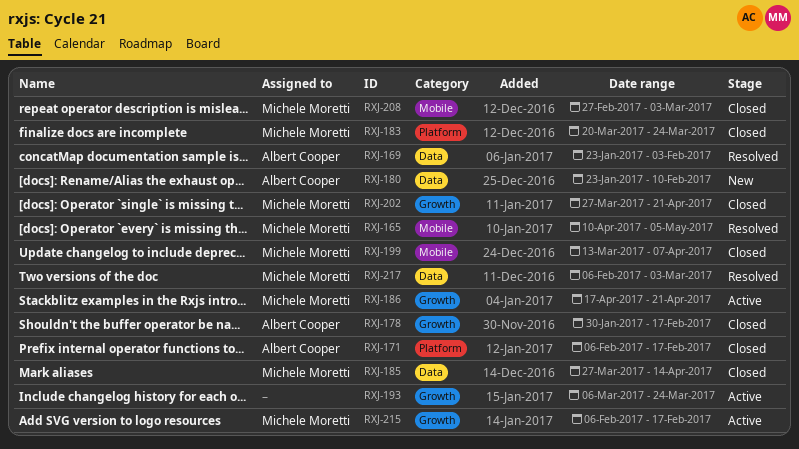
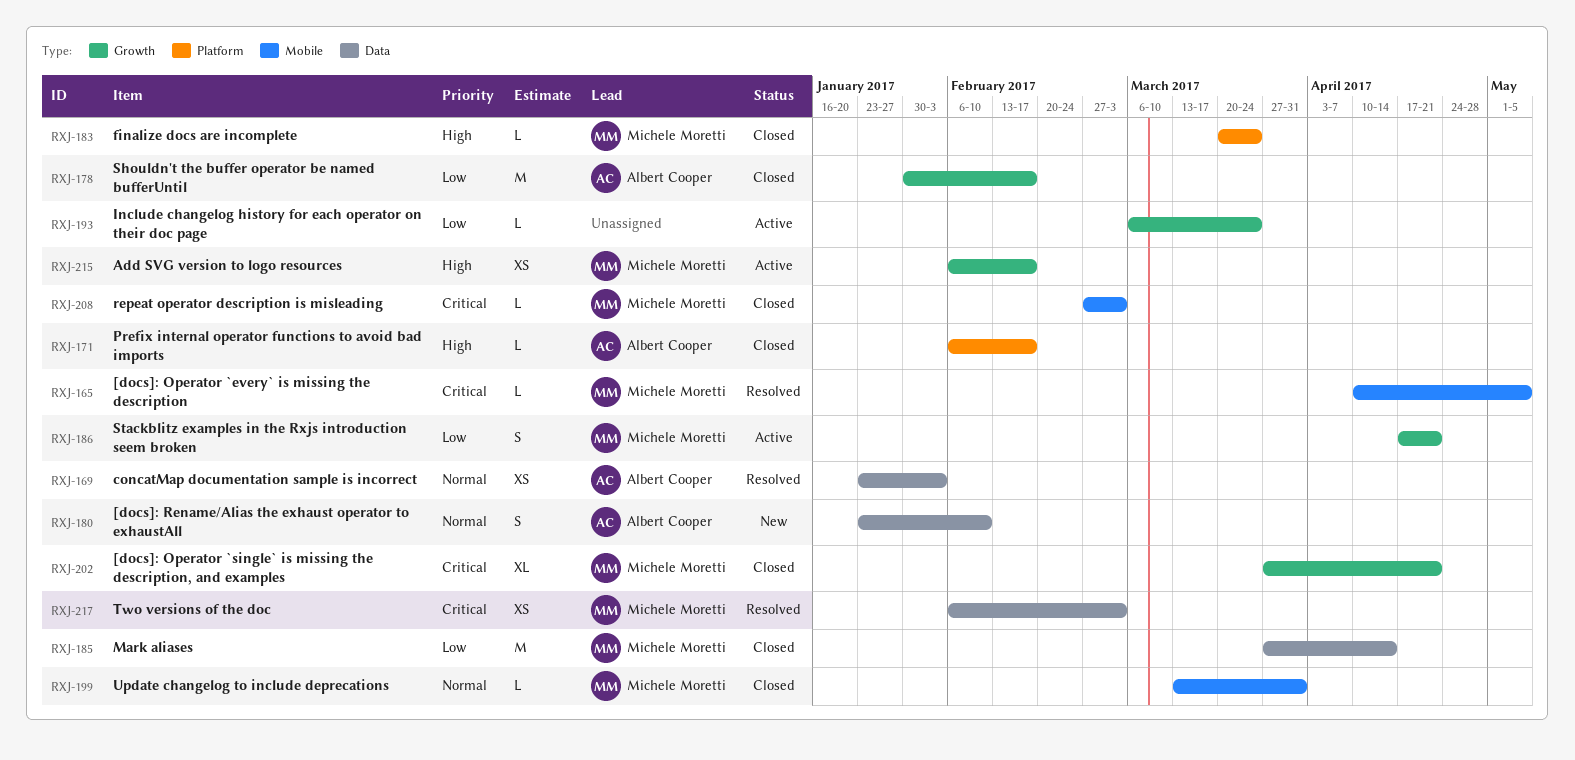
RXJ-199, due: Apr 7 -> Mar 31

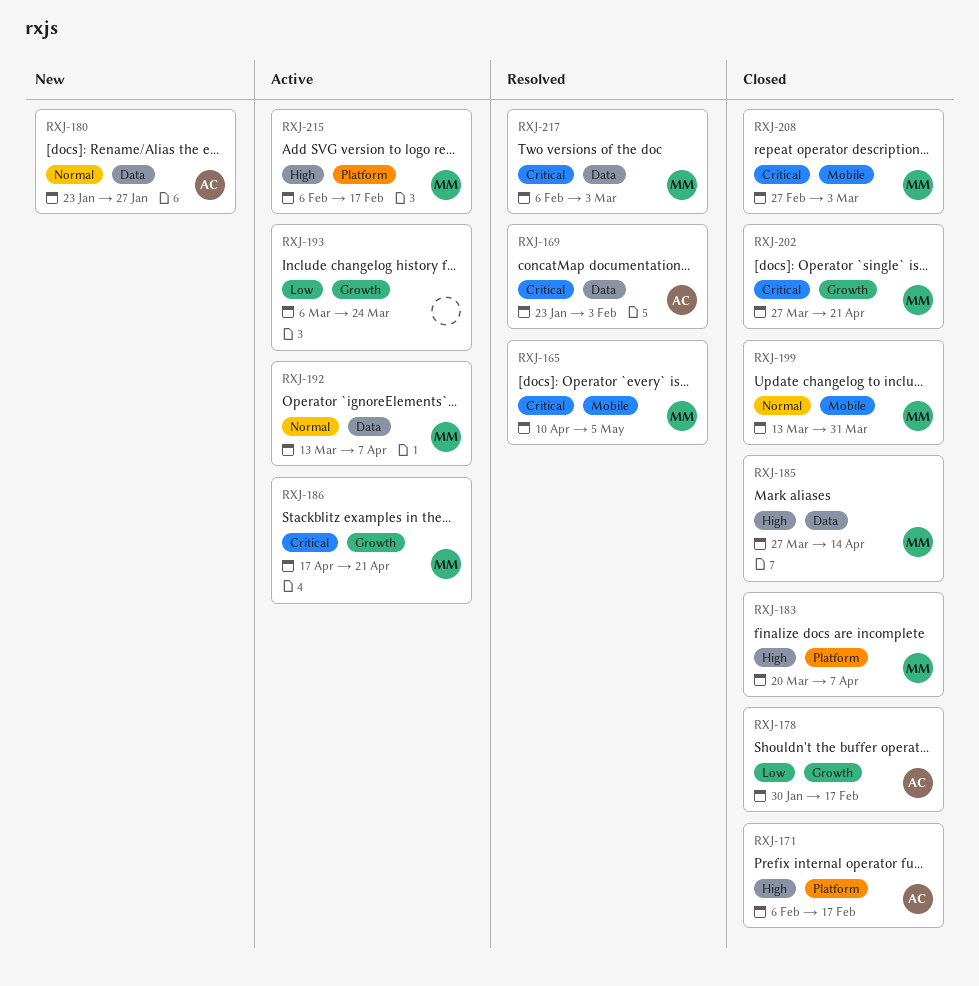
RXJ-169, priority: Normal -> Critical
RXJ-180, due: Feb 10 -> Jan 27
RXJ-183, due: Mar 24 -> Apr 7
RXJ-185, priority: Low -> High
RXJ-186, priority: Low -> Critical
RXJ-192: none -> present
RXJ-215, label: Growth -> Platform

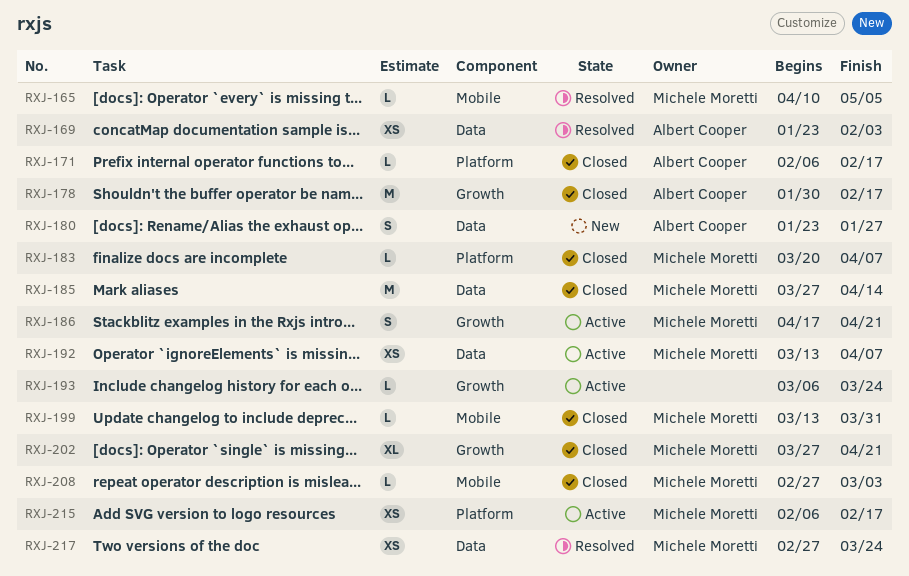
RXJ-217, start: Feb 6 -> Feb 27
RXJ-217, due: Mar 3 -> Mar 24

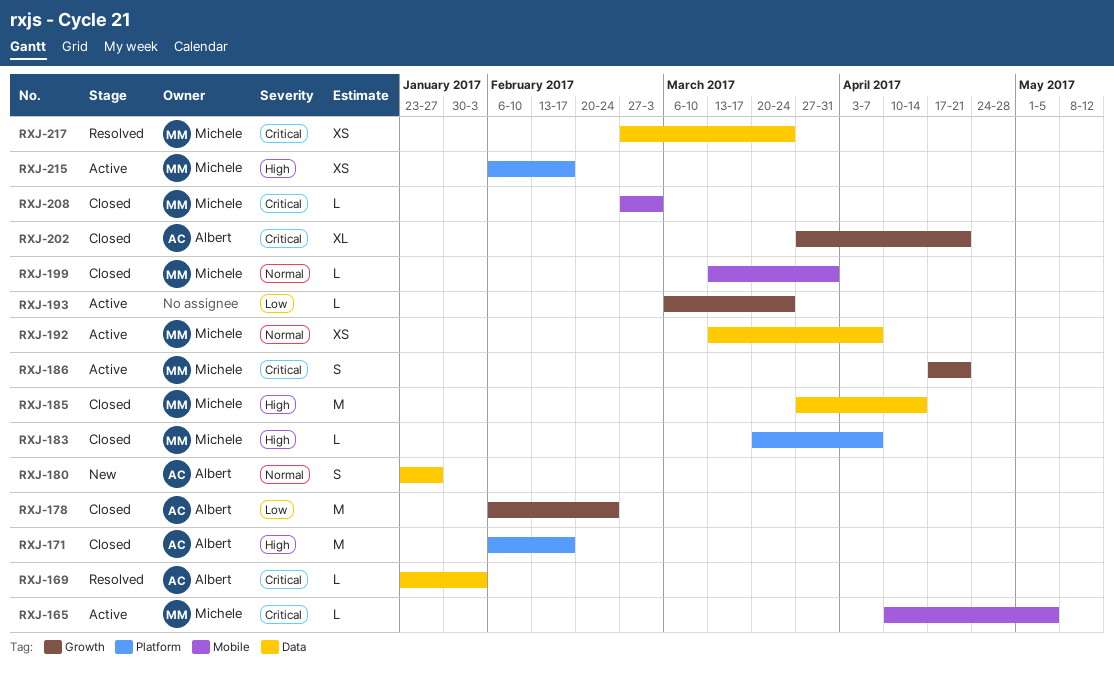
RXJ-165, status: Resolved -> Active
RXJ-169, estimate: XS -> L
RXJ-171, estimate: L -> M
RXJ-178, start: Jan 30 -> Feb 6
RXJ-178, due: Feb 17 -> Feb 24
RXJ-202, owner: Michele Moretti -> Albert Cooper

